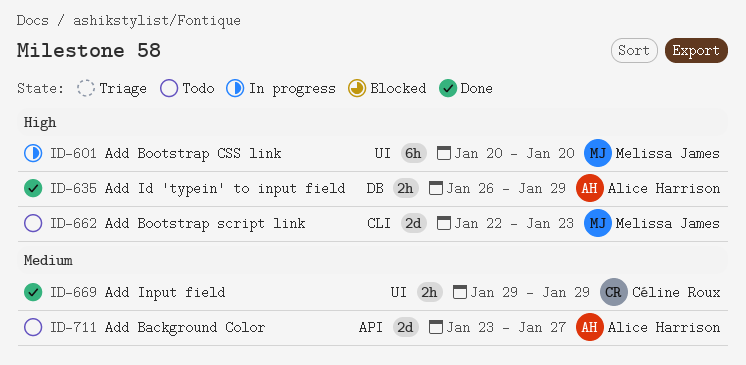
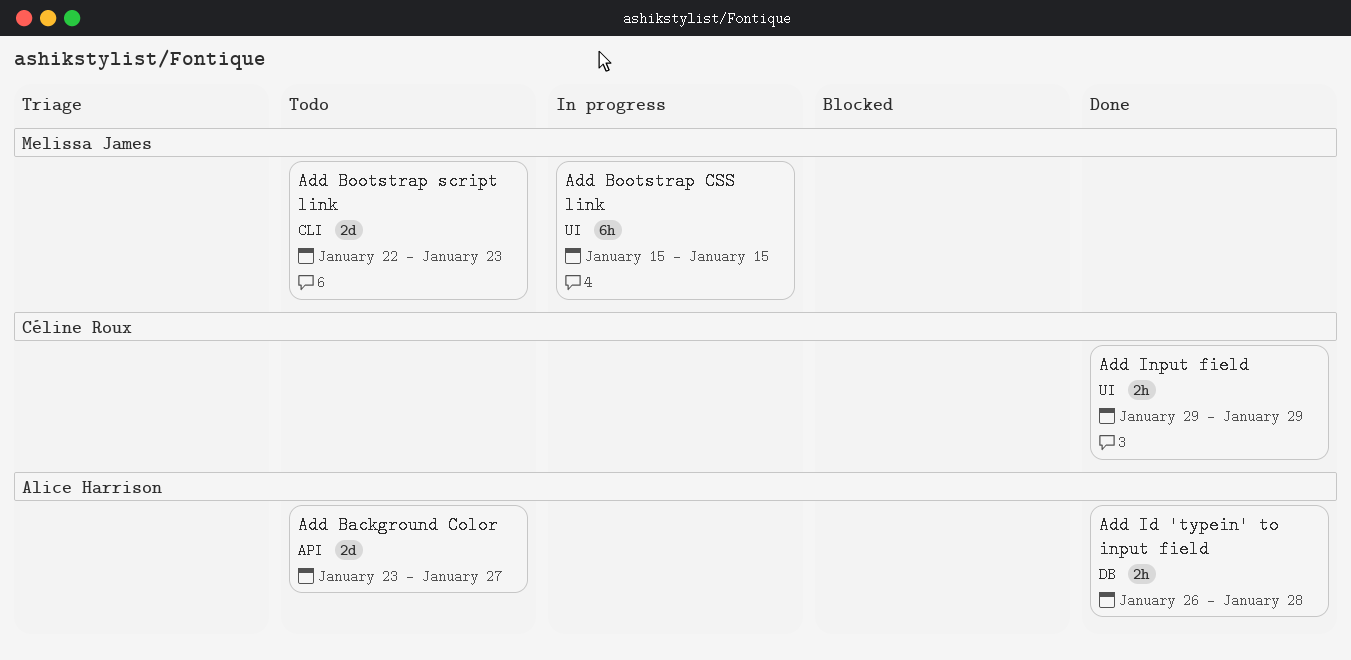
Add Bootstrap CSS link, start: Jan 20 -> Jan 15
Add Bootstrap CSS link, due: Jan 20 -> Jan 15
Add Id 'typein' to input field, due: Jan 29 -> Jan 28

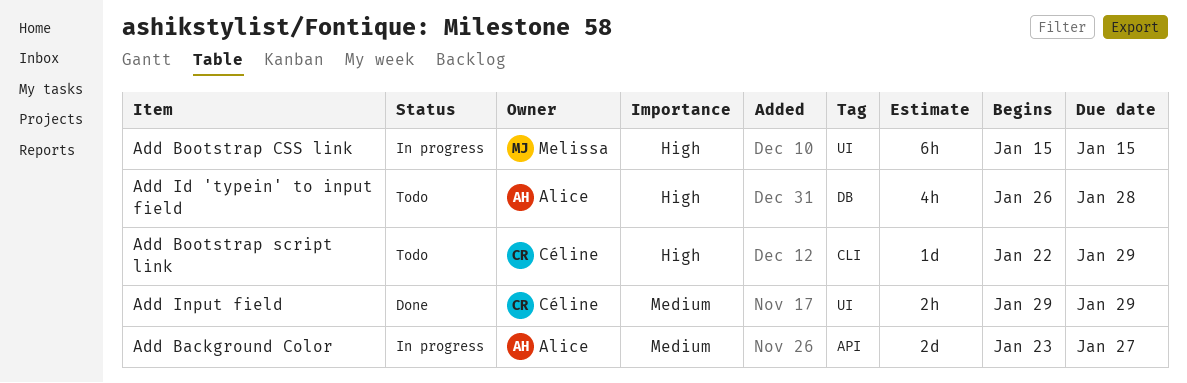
Add Background Color, status: Todo -> In progress
Add Bootstrap script link, owner: Melissa James -> Céline Roux
Add Bootstrap script link, estimate: 2d -> 1d
Add Bootstrap script link, due: Jan 23 -> Jan 29
Add Id 'typein' to input field, status: Done -> Todo
Add Id 'typein' to input field, estimate: 2h -> 4h

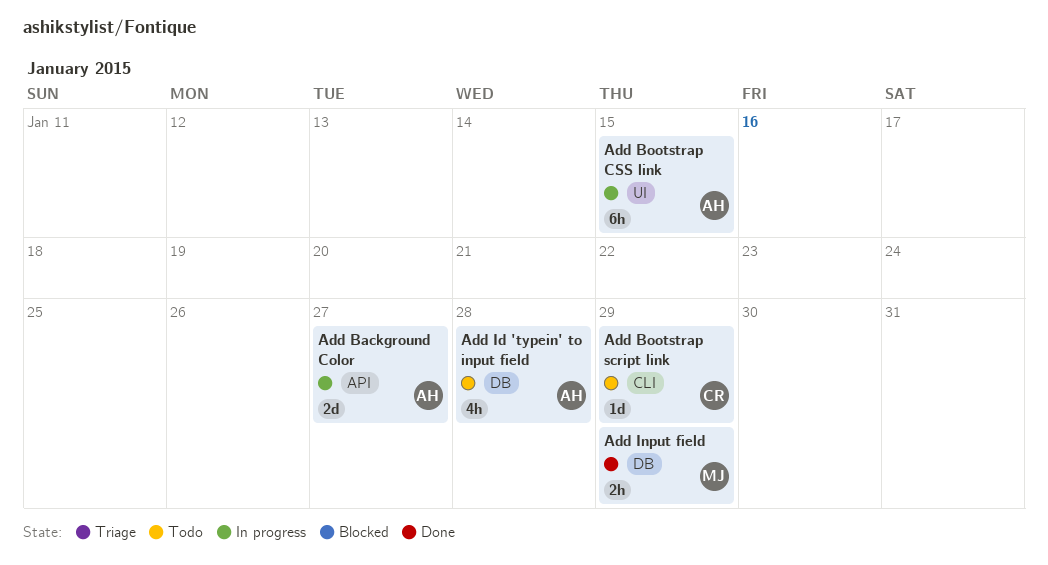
Add Bootstrap CSS link, owner: Melissa -> Alice
Add Input field, owner: Céline -> Melissa
Add Input field, label: UI -> DB

